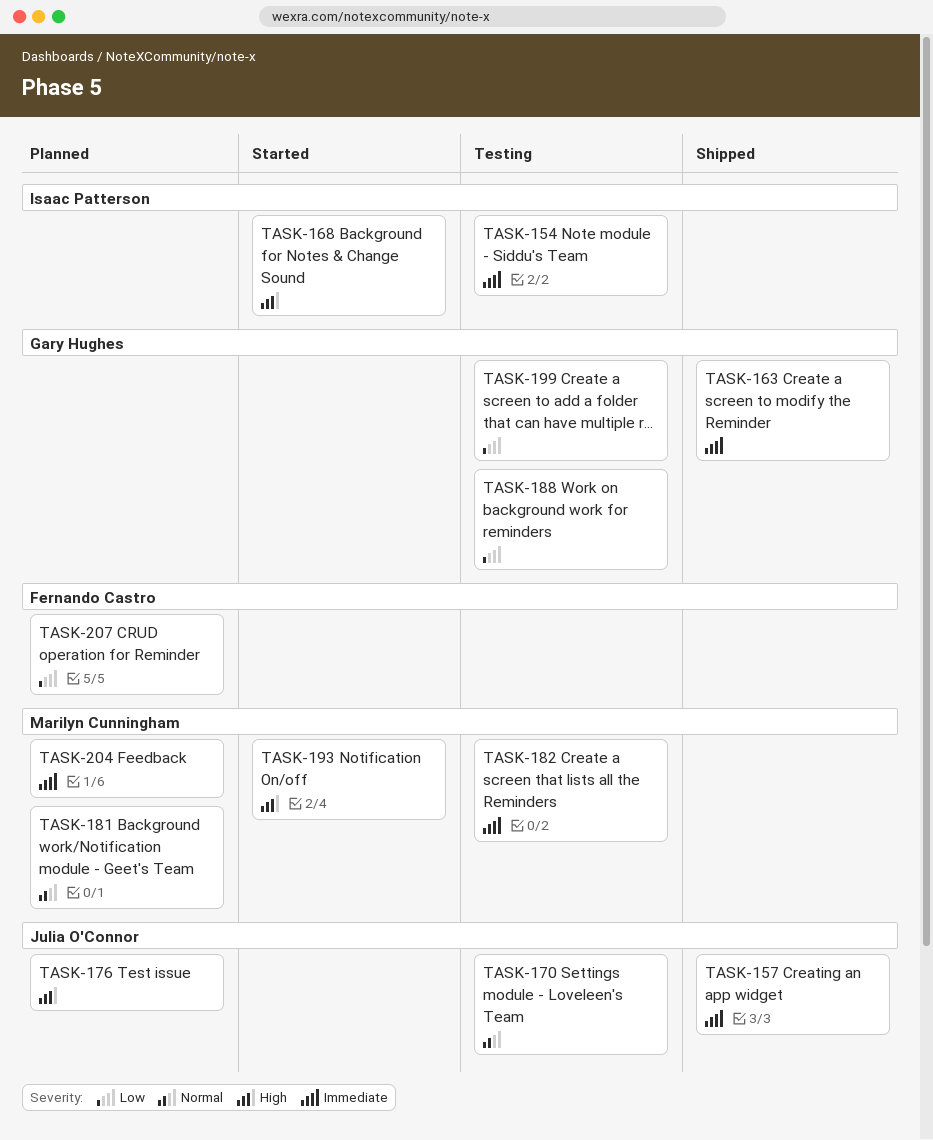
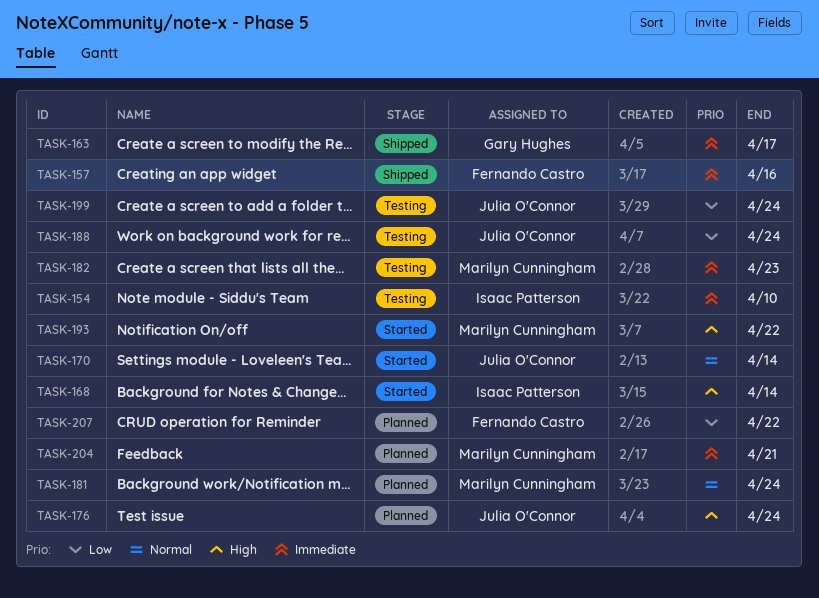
TASK-157, owner: Julia O'Connor -> Fernando Castro
TASK-170, status: Testing -> Started
TASK-188, owner: Gary Hughes -> Julia O'Connor
TASK-199, owner: Gary Hughes -> Julia O'Connor

